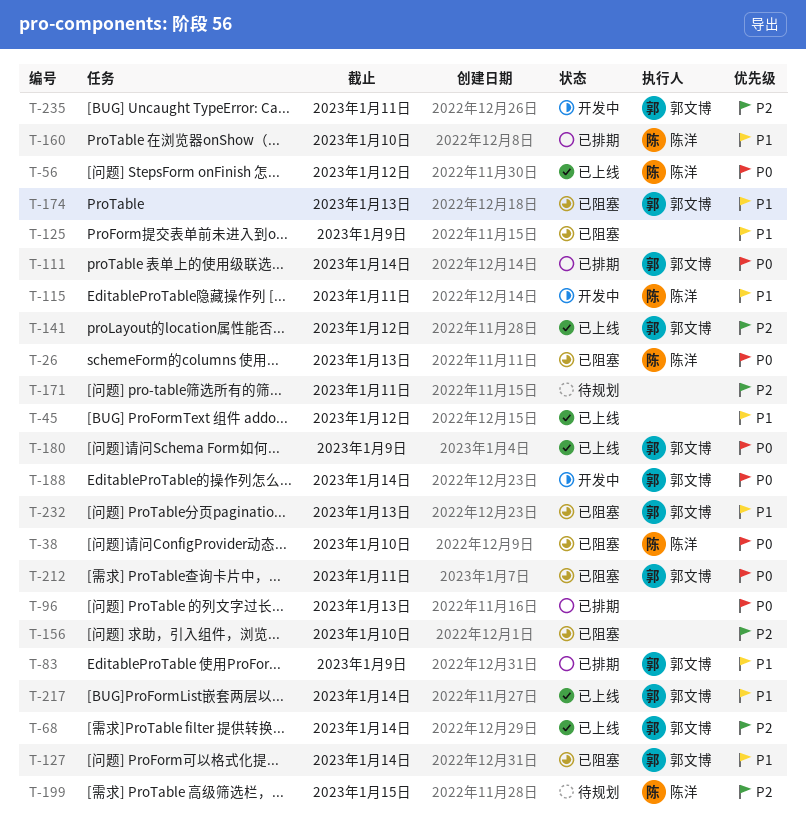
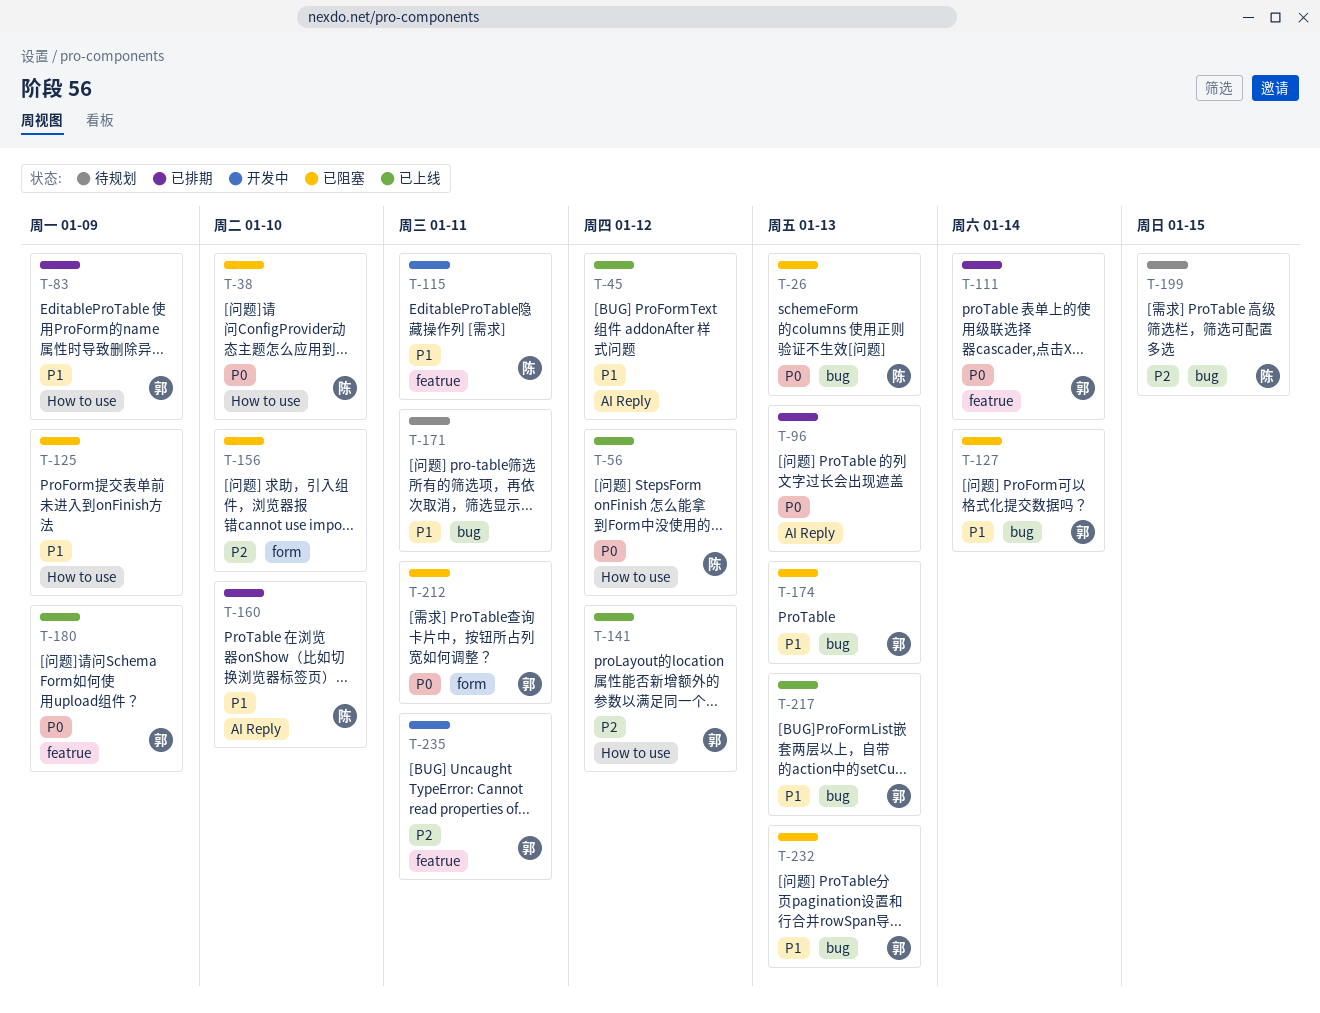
T-68: present -> none
T-171, priority: P2 -> P1
T-188: present -> none
T-217, due: Jan 14 -> Jan 13

